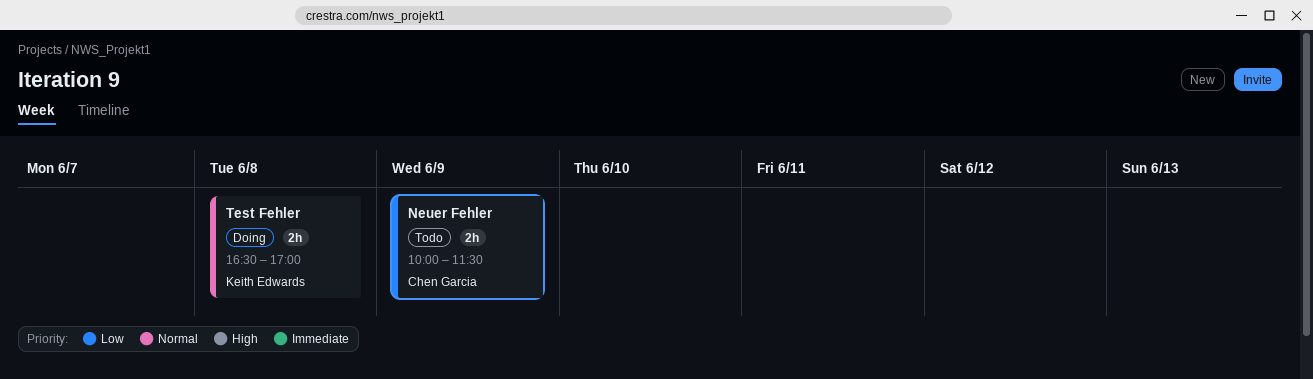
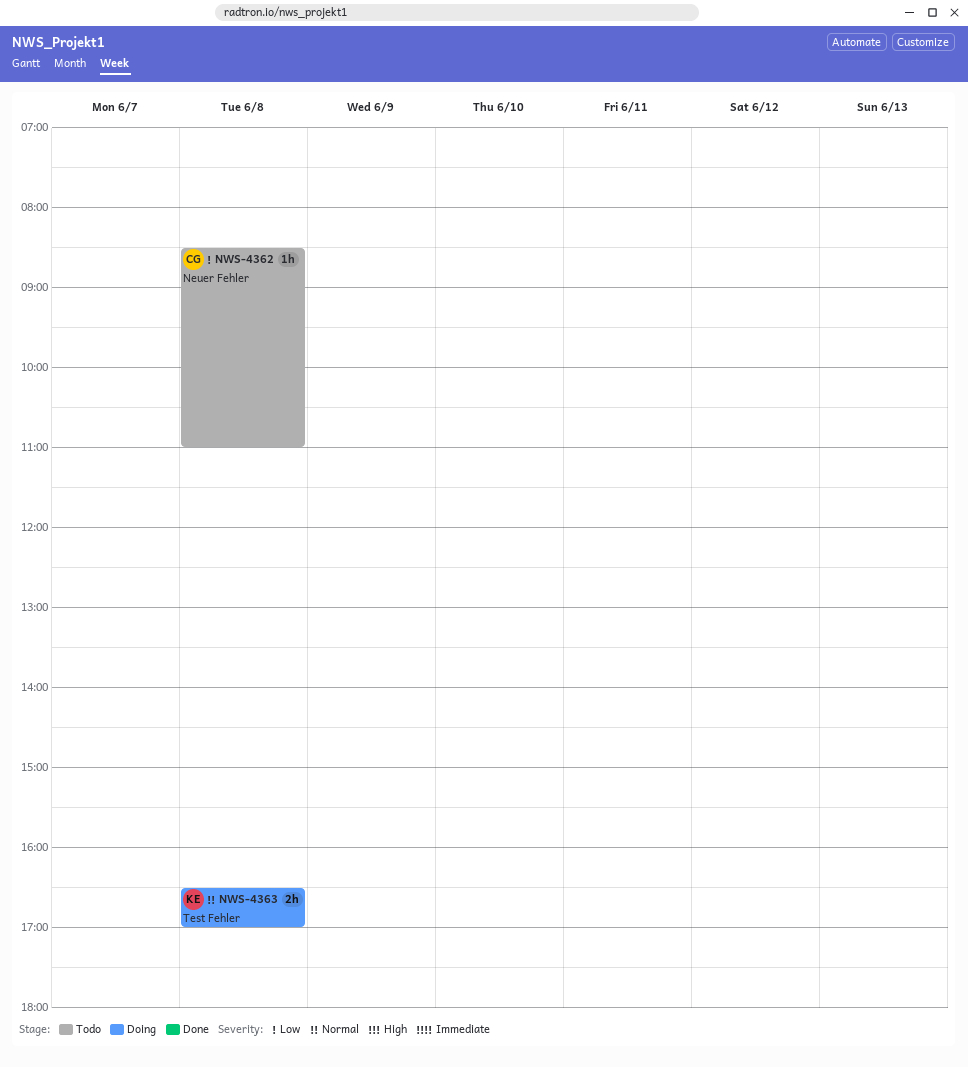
Neuer Fehler, estimate: 2h -> 1h
Neuer Fehler, day: Jun 9 -> Jun 8
Neuer Fehler, begins: 10:00 -> 08:30
Neuer Fehler, ends: 11:30 -> 11:00

